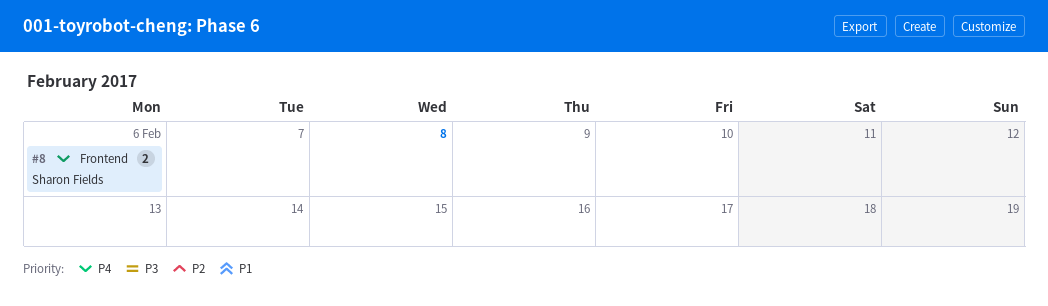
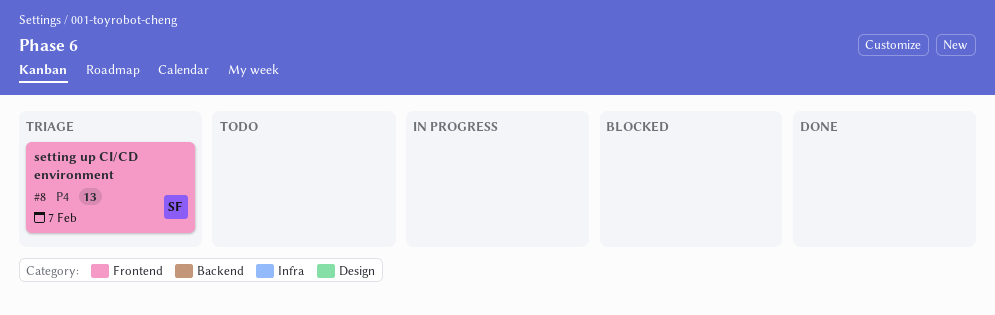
#8, estimate: 2 -> 13
#8, due: Feb 6 -> Feb 7

